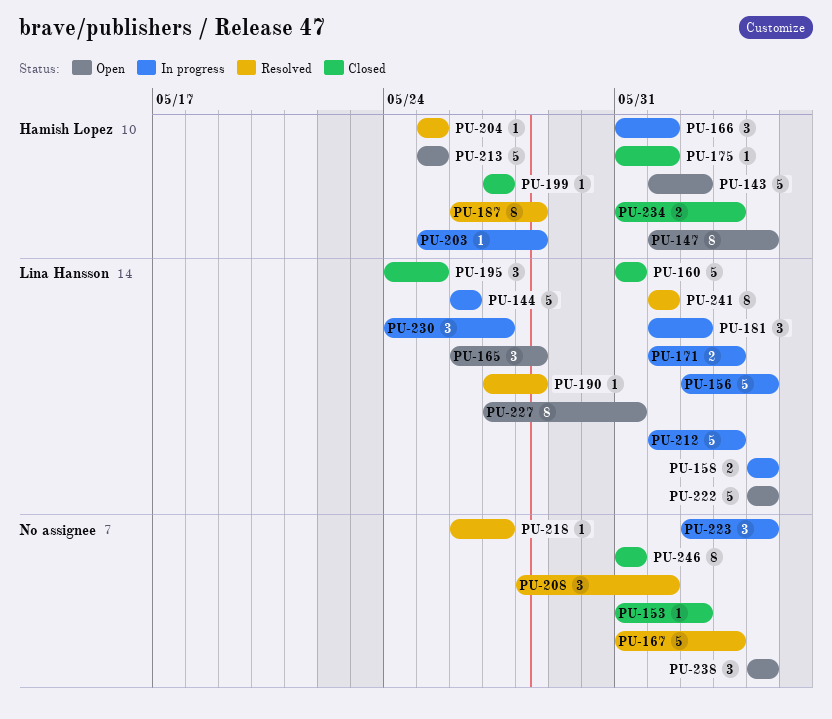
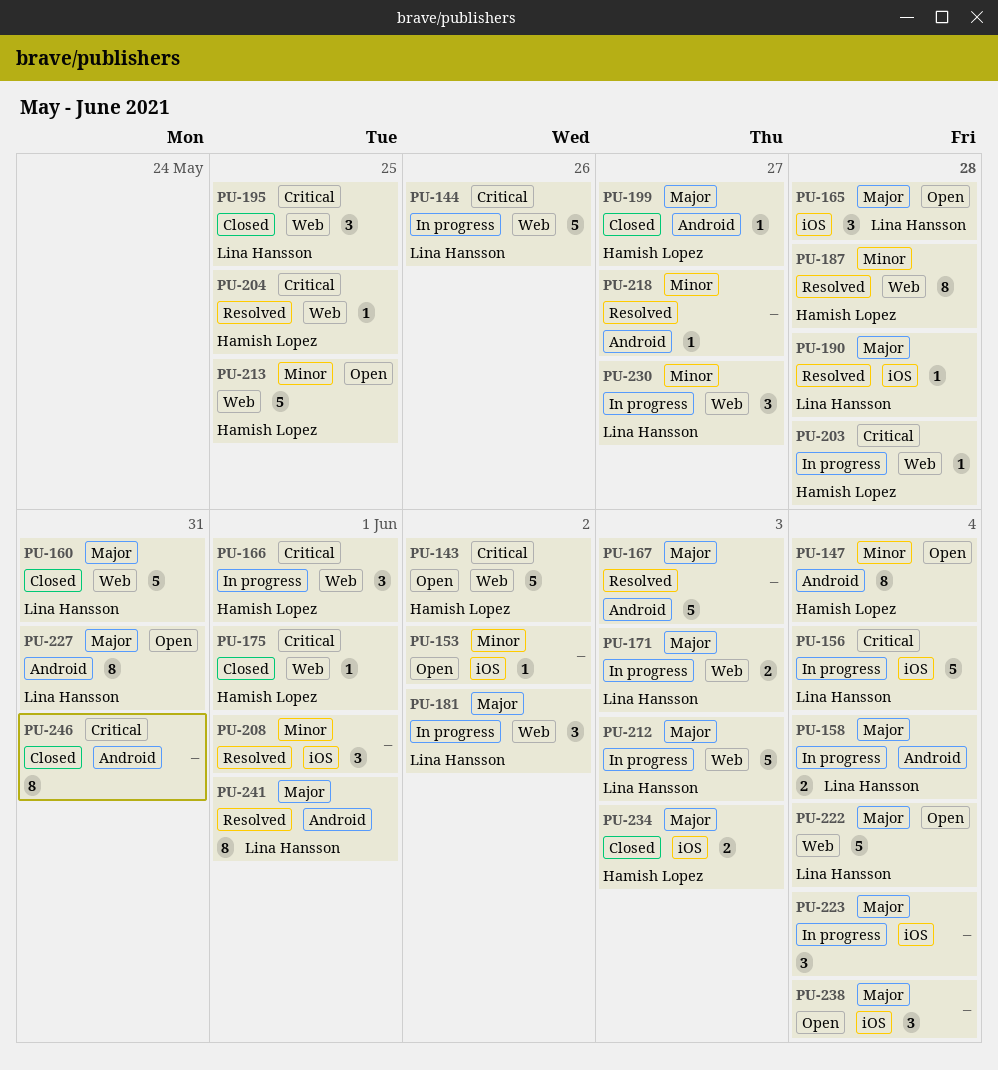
PU-153, status: Closed -> Open

